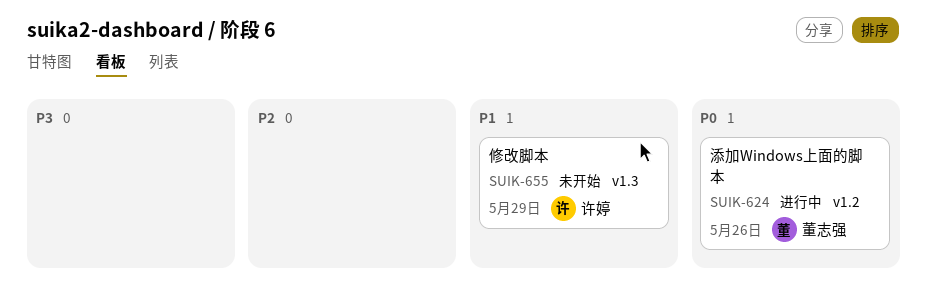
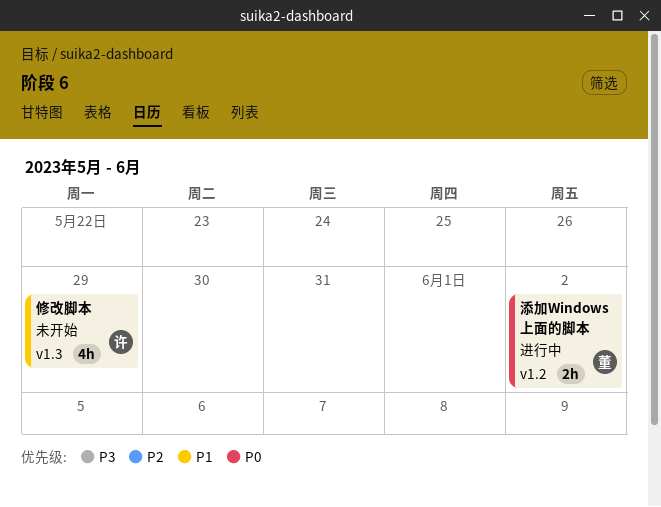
添加Windows上面的脚本, due: May 26 -> Jun 2

